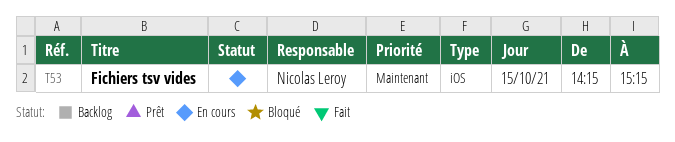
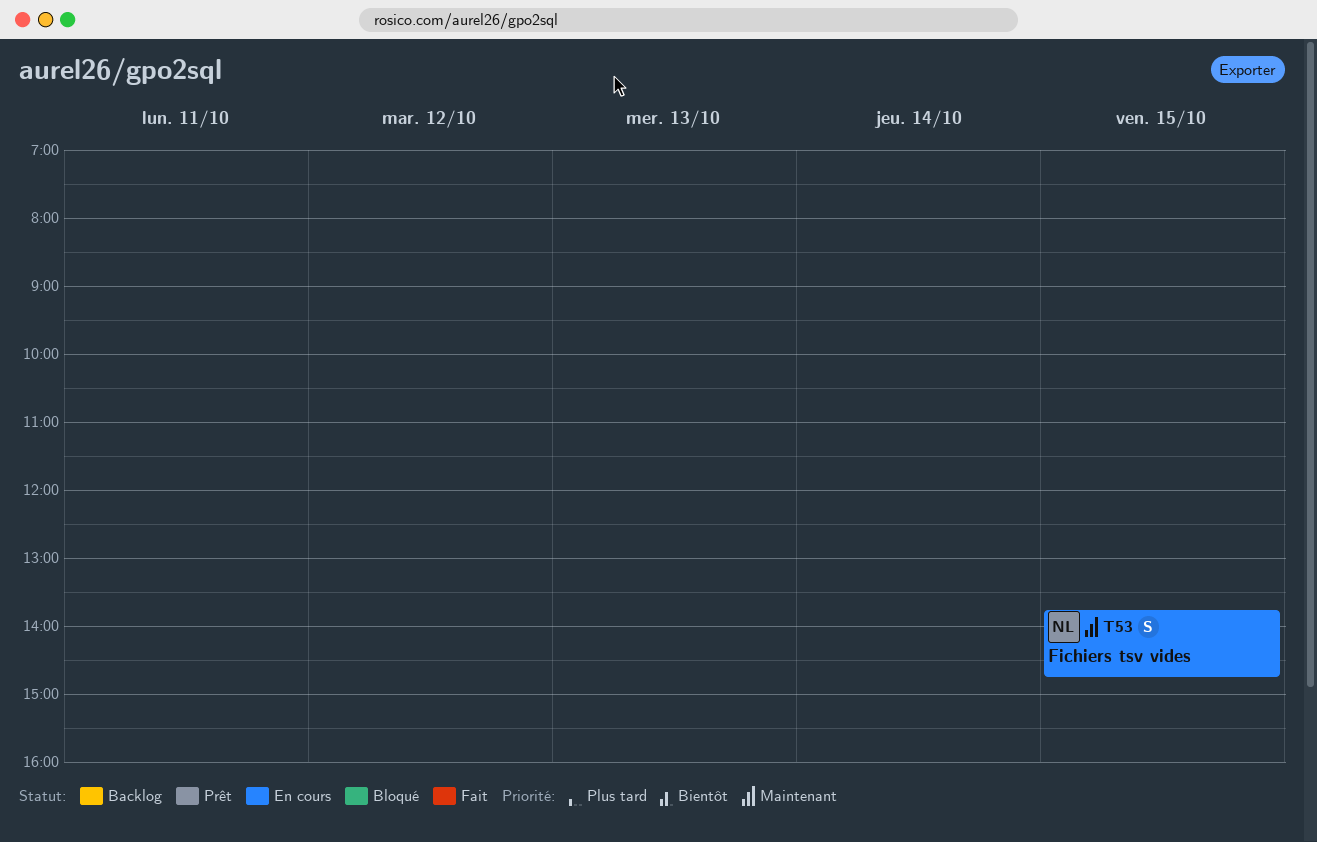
T53, begins: 14:15 -> 13:45
T53, ends: 15:15 -> 14:45

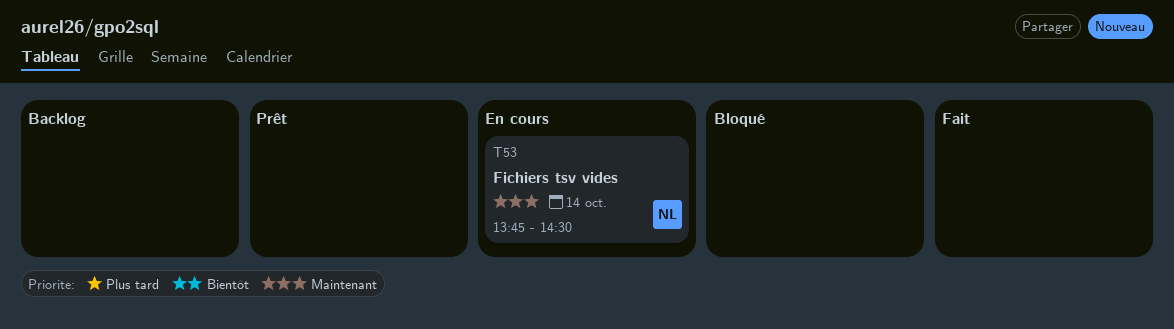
T53, day: Oct 15 -> Oct 14
T53, ends: 14:45 -> 14:30

